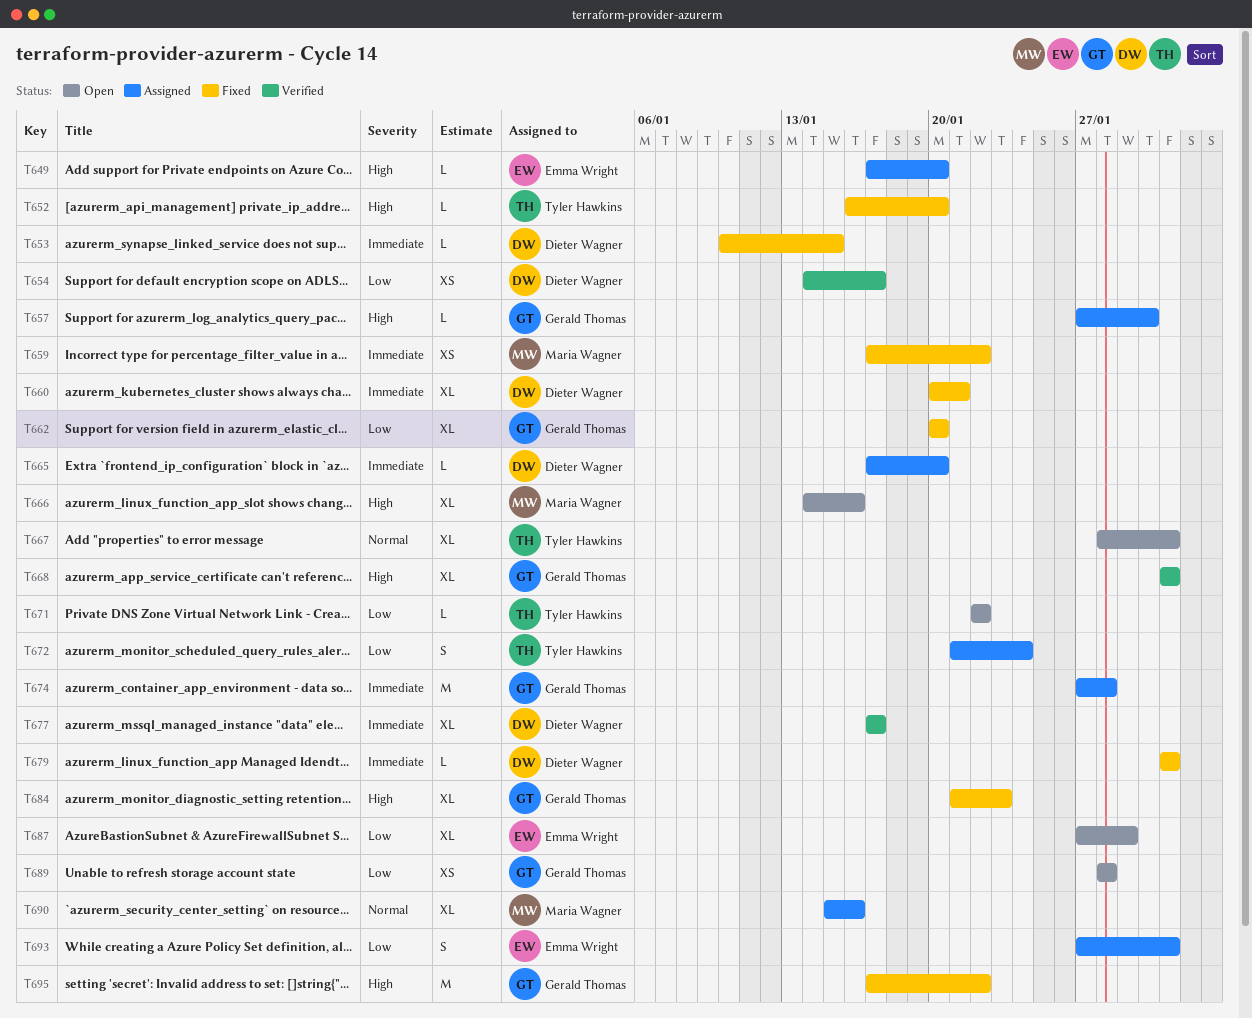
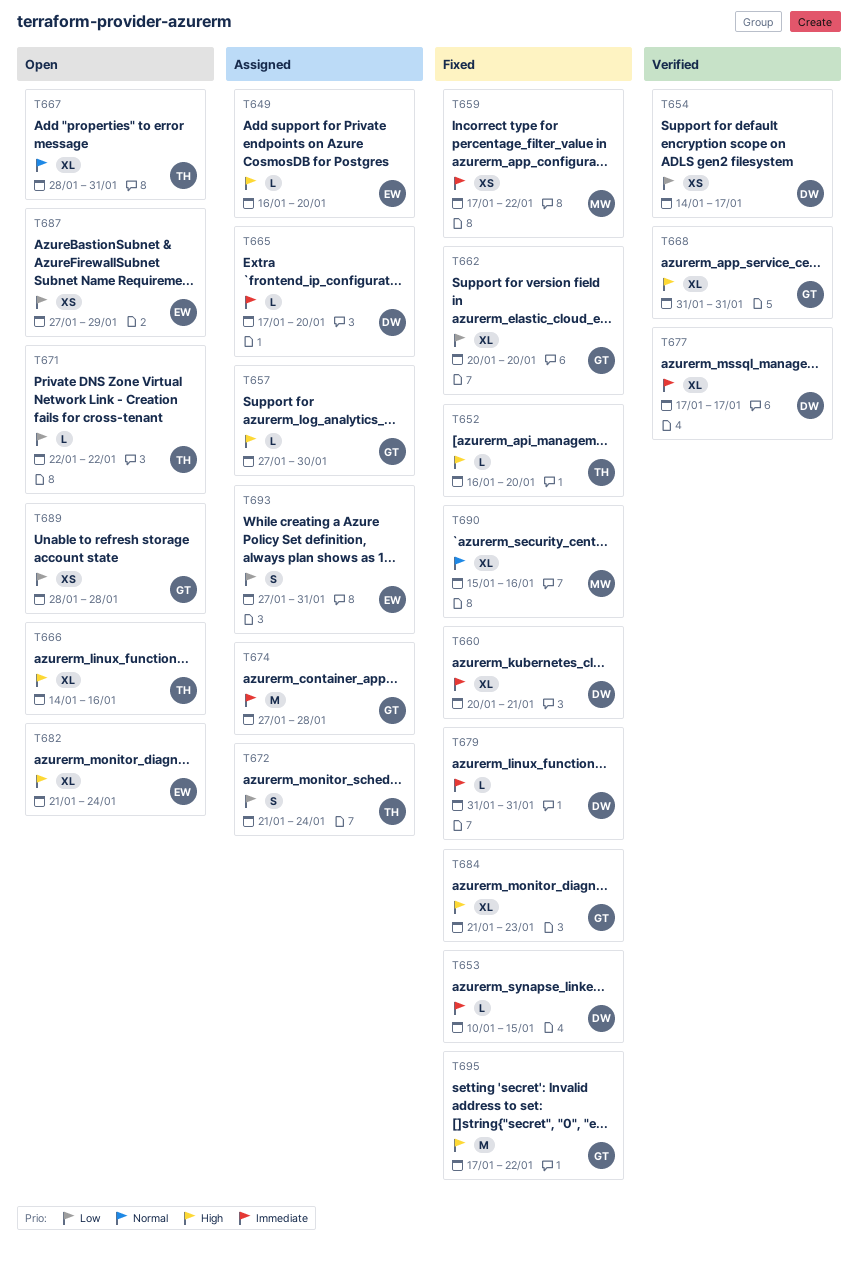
T649, start: Jan 17 -> Jan 16
T666, owner: Maria Wagner -> Tyler Hawkins
T682: none -> present
T687, estimate: XL -> XS
T690, status: Assigned -> Fixed

